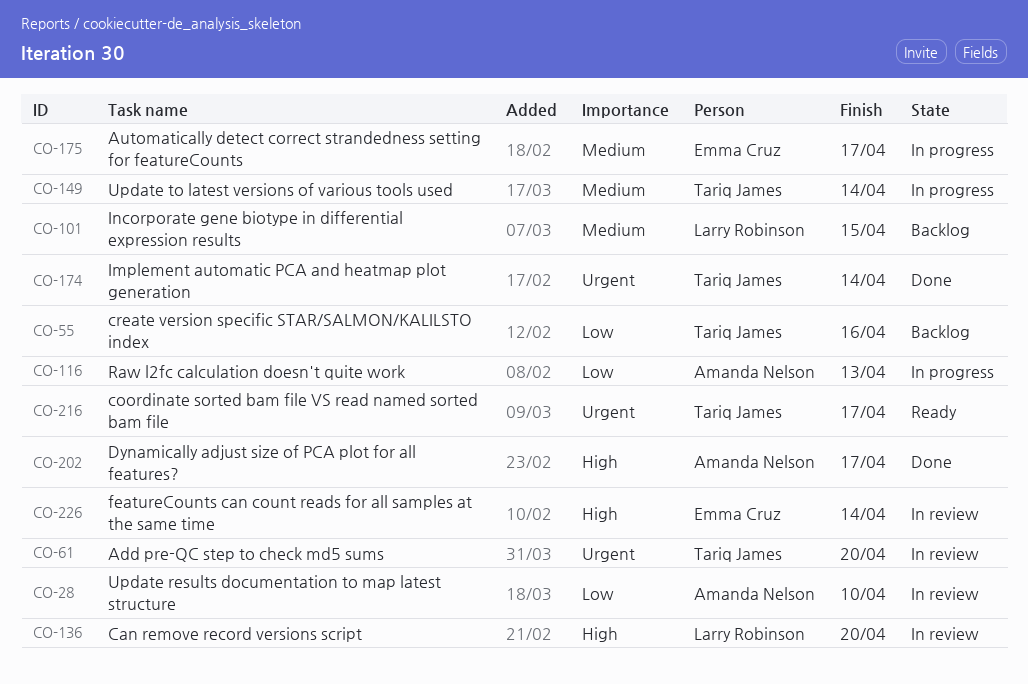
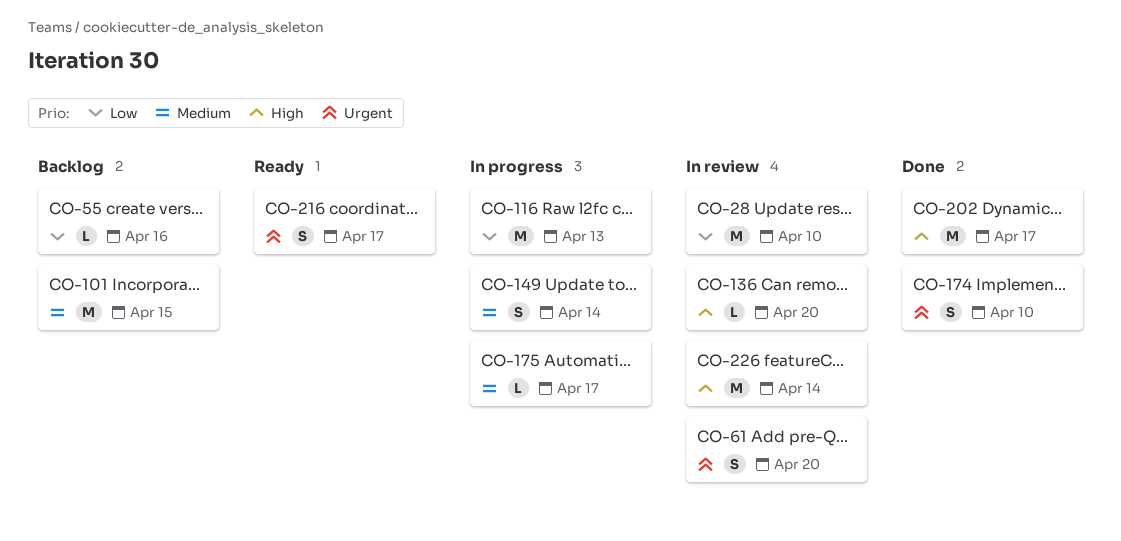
CO-174, due: Apr 14 -> Apr 10

